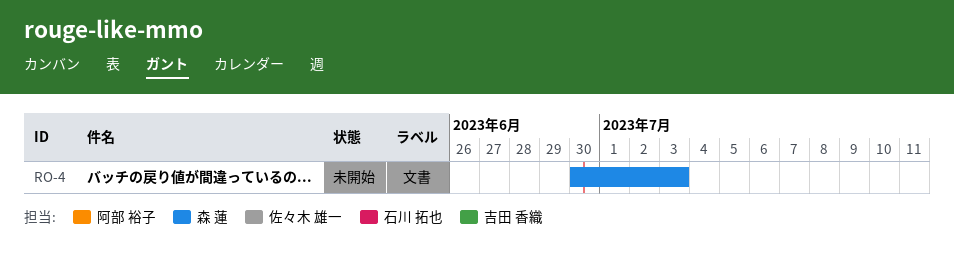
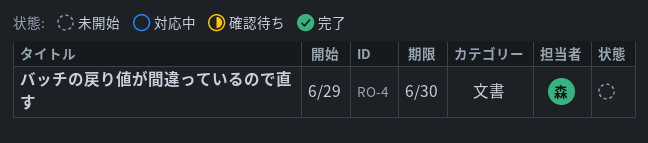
RO-4, start: Jun 30 -> Jun 29
RO-4, due: Jul 3 -> Jun 30

